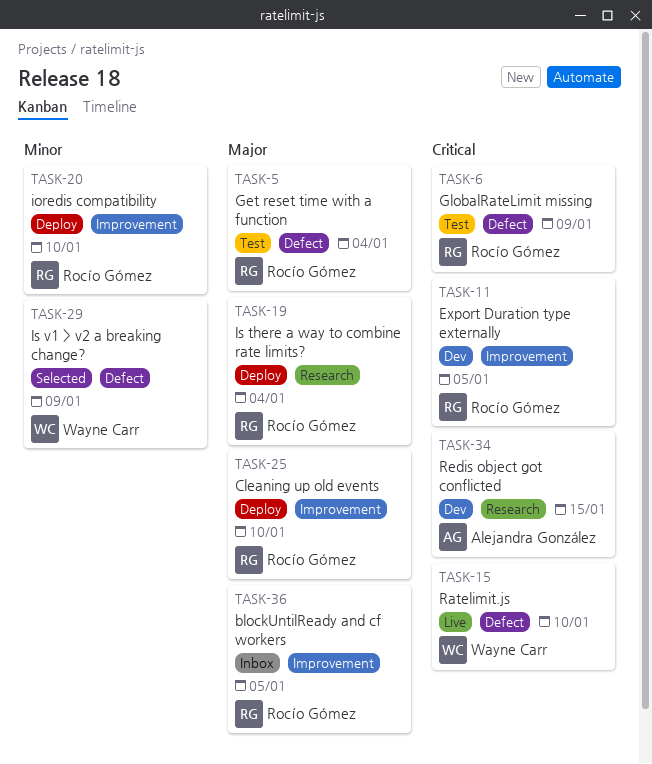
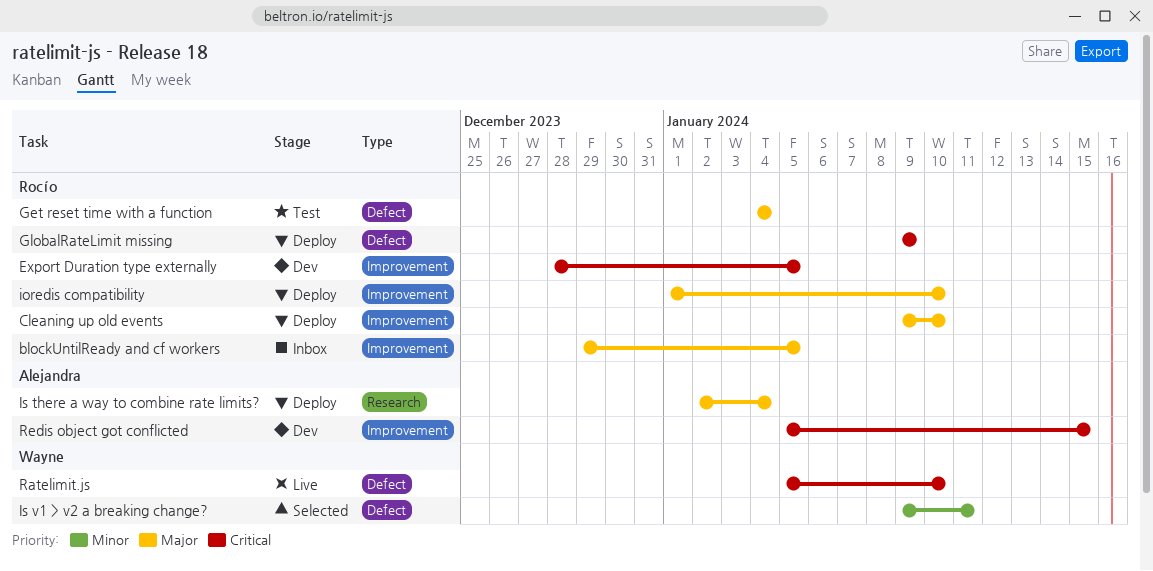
GlobalRateLimit missing, status: Test -> Deploy
ioredis compatibility, priority: Minor -> Major
Is there a way to combine rate limits?, owner: Rocío Gómez -> Alejandra González
Is v1 > v2 a breaking change?, due: Jan 9 -> Jan 11
Redis object got conflicted, label: Research -> Improvement

